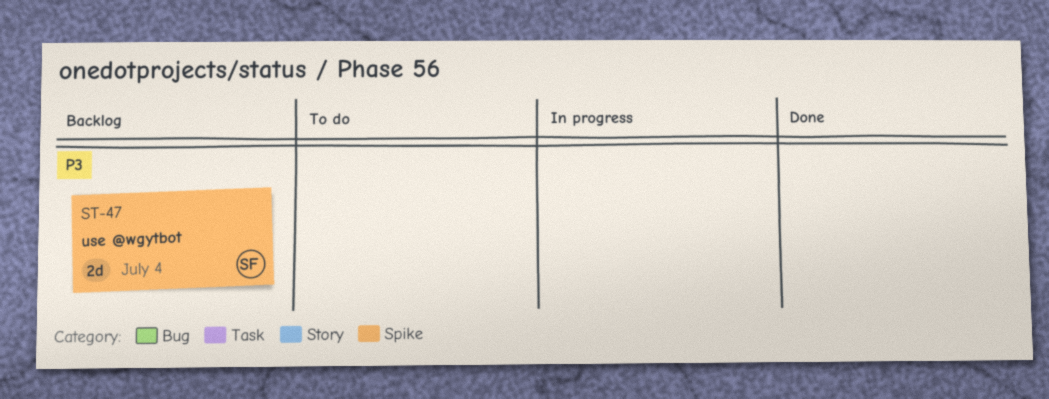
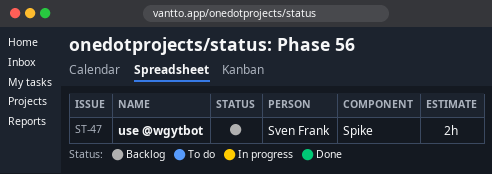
ST-47, estimate: 2d -> 2h

